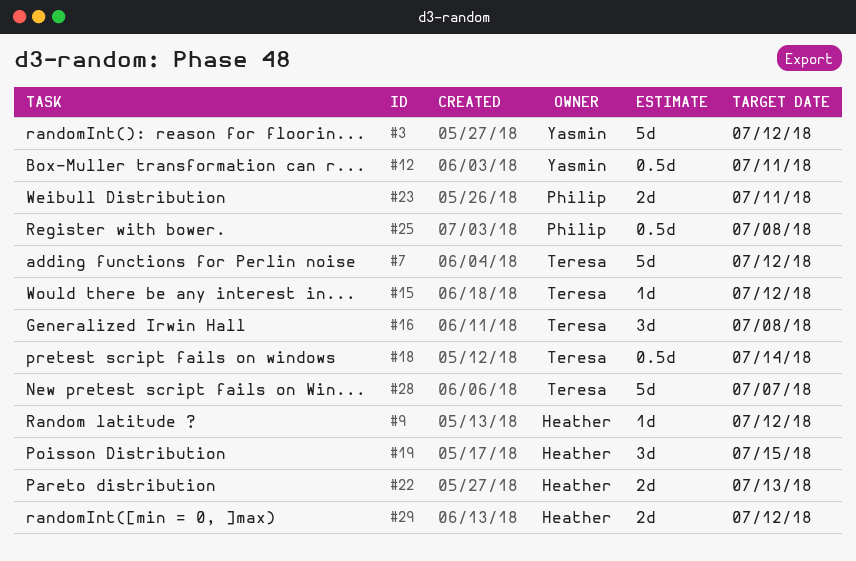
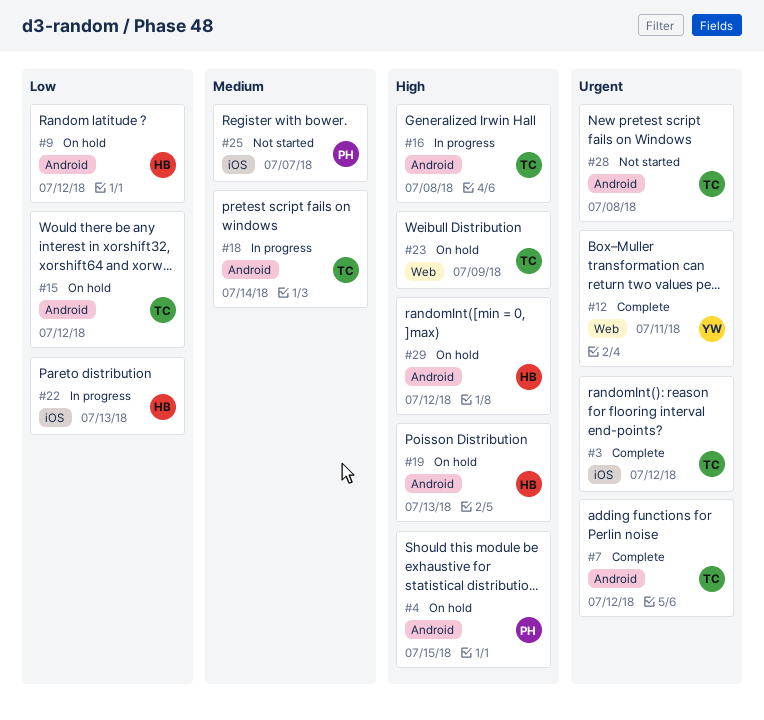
#3, owner: Yasmin -> Teresa
#4: none -> present
#19, due: Jul 15 -> Jul 13
#23, owner: Philip -> Teresa
#23, due: Jul 11 -> Jul 9
#25, due: Jul 8 -> Jul 7
#28, due: Jul 7 -> Jul 8

